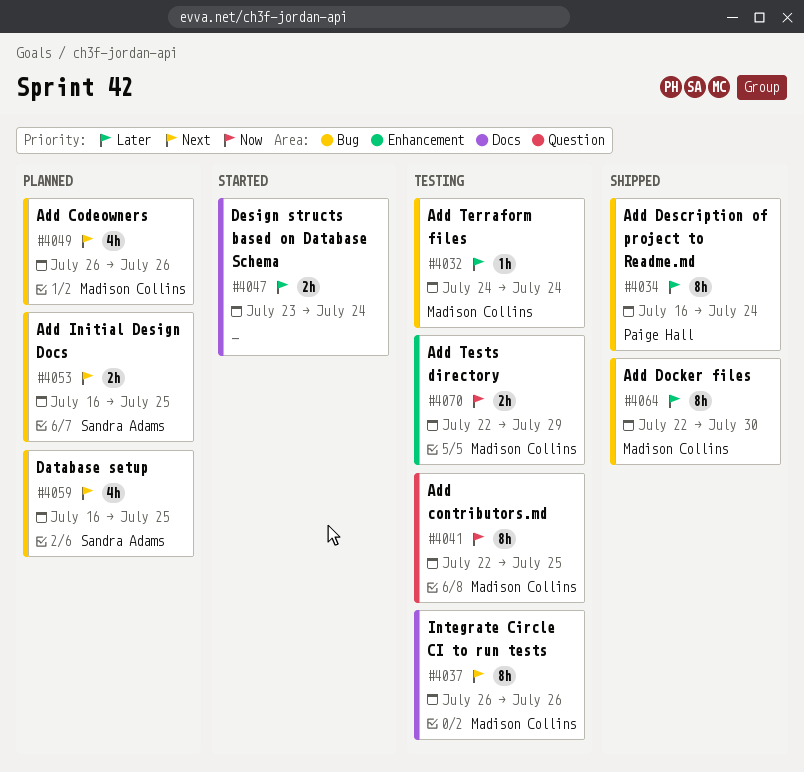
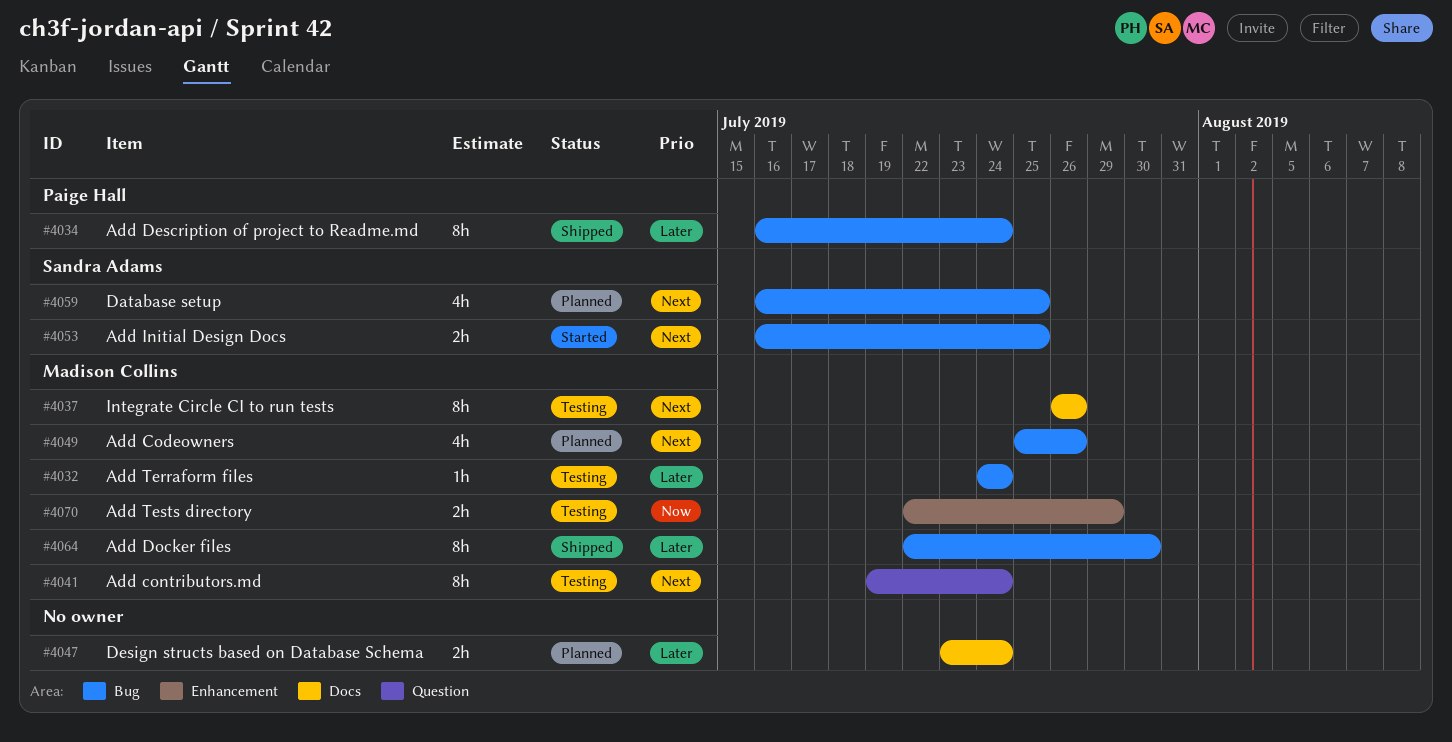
#4041, priority: Now -> Next
#4041, start: Jul 22 -> Jul 19
#4041, due: Jul 25 -> Jul 24
#4047, status: Started -> Planned
#4049, start: Jul 26 -> Jul 25
#4053, status: Planned -> Started

